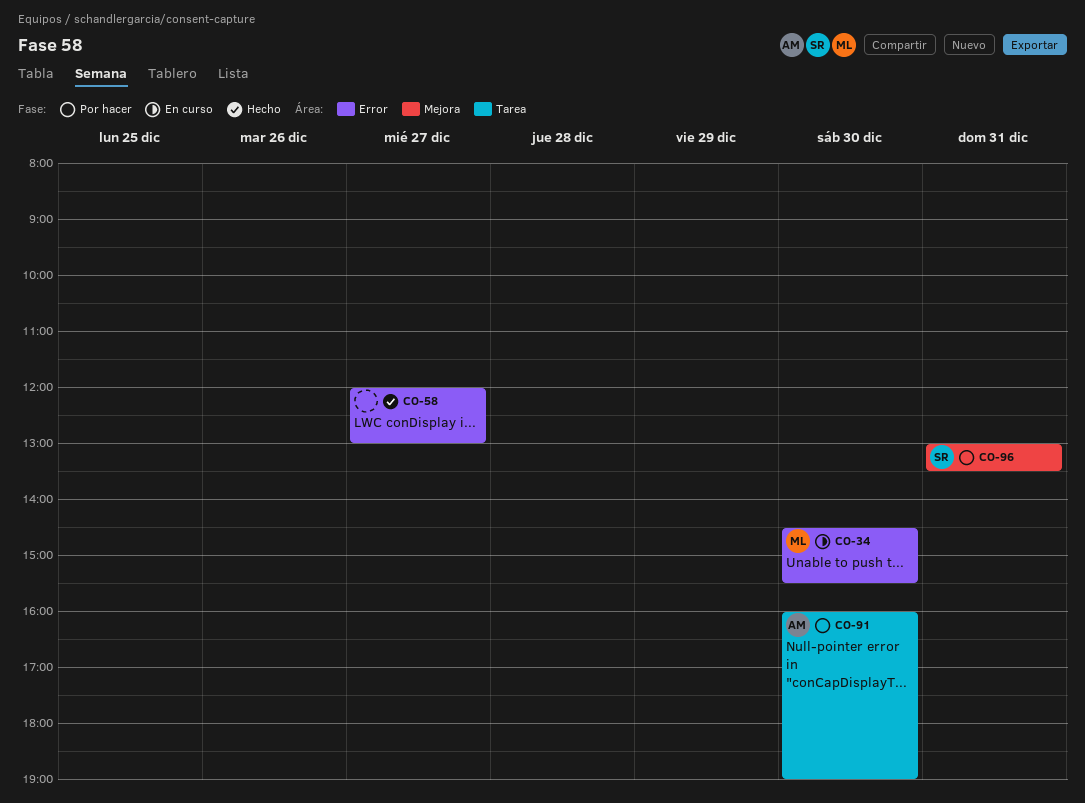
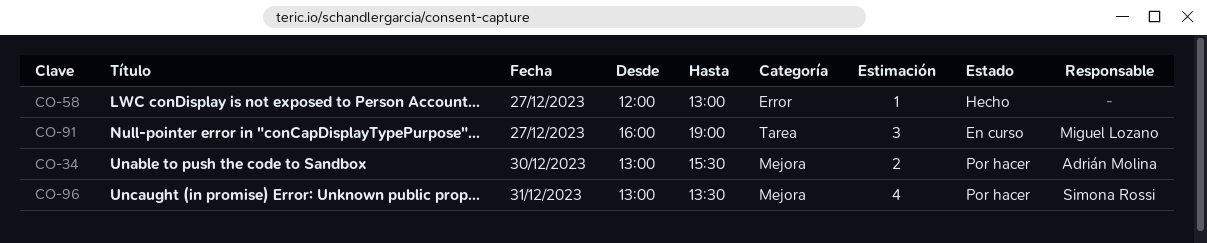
CO-34, status: En curso -> Por hacer
CO-34, owner: Miguel Lozano -> Adrián Molina
CO-34, label: Error -> Mejora
CO-34, begins: 14:30 -> 13:00
CO-91, status: Por hacer -> En curso
CO-91, owner: Adrián Molina -> Miguel Lozano
CO-91, day: Dec 30 -> Dec 27

